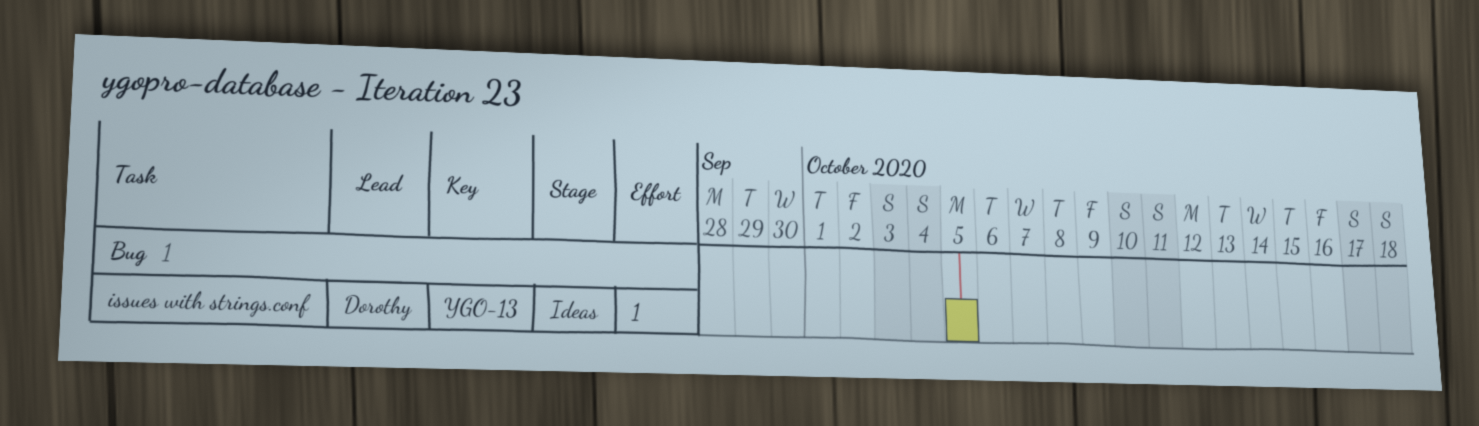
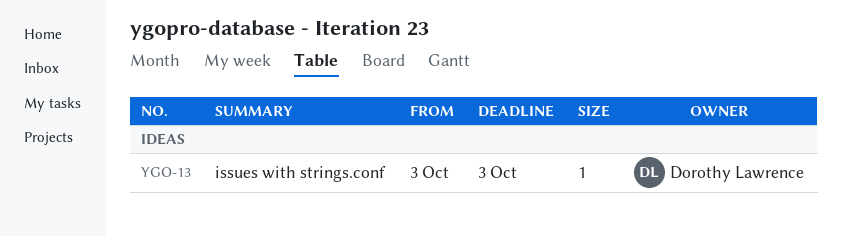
YGO-13, start: Oct 5 -> Oct 3
YGO-13, due: Oct 5 -> Oct 3

